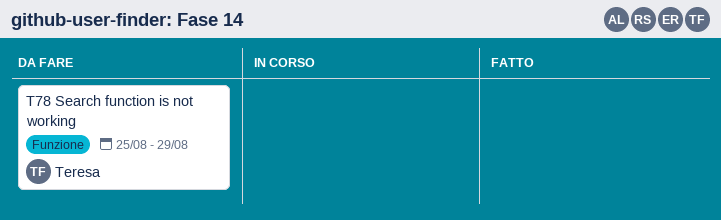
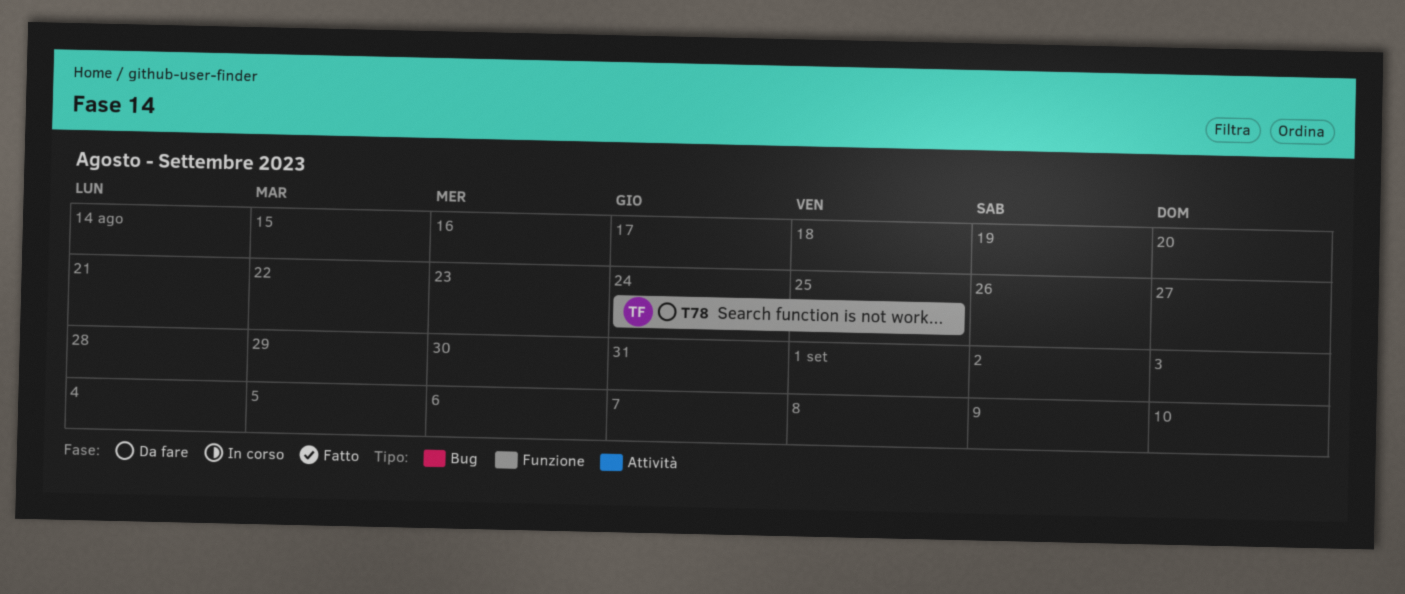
T78, start: Aug 25 -> Aug 24
T78, due: Aug 29 -> Aug 25

